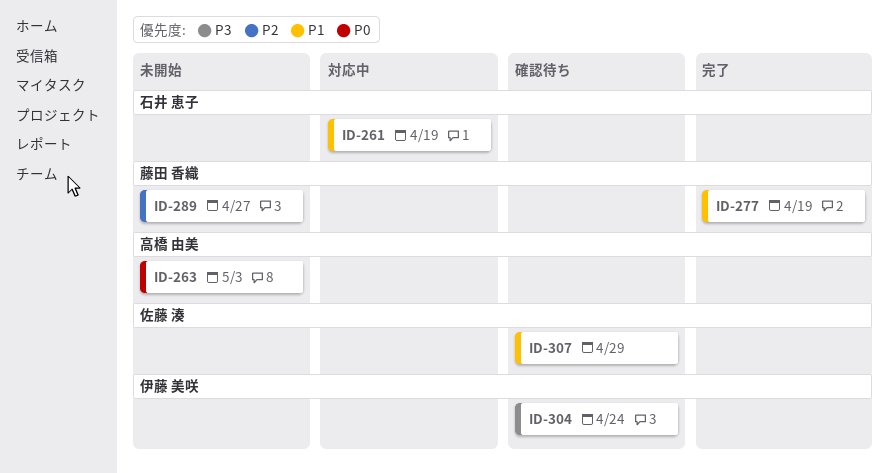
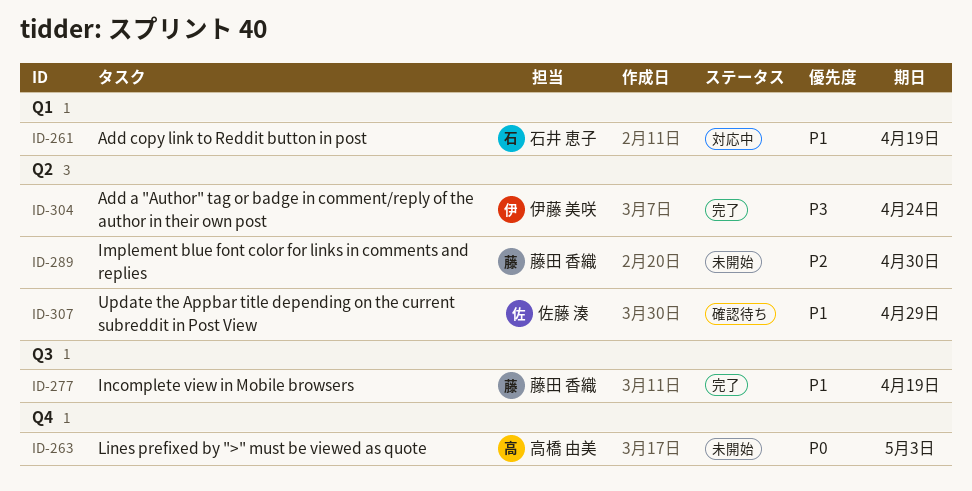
ID-289, due: Apr 27 -> Apr 30
ID-304, status: 確認待ち -> 完了

